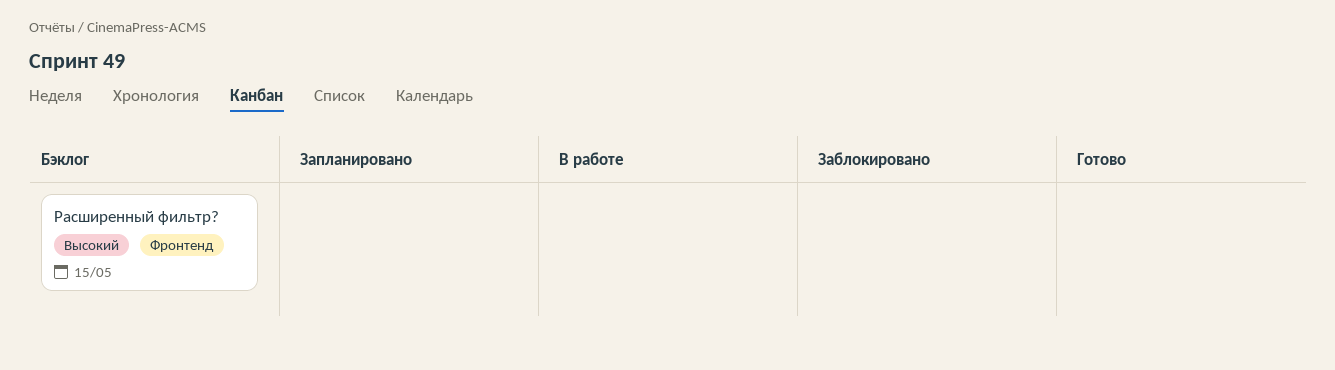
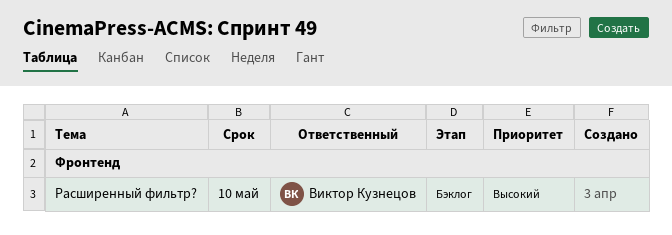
Расширенный фильтр?, due: May 15 -> May 10

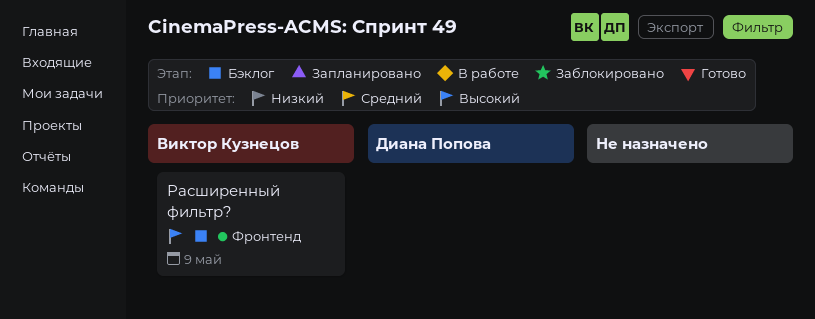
Расширенный фильтр?, due: May 10 -> May 9

